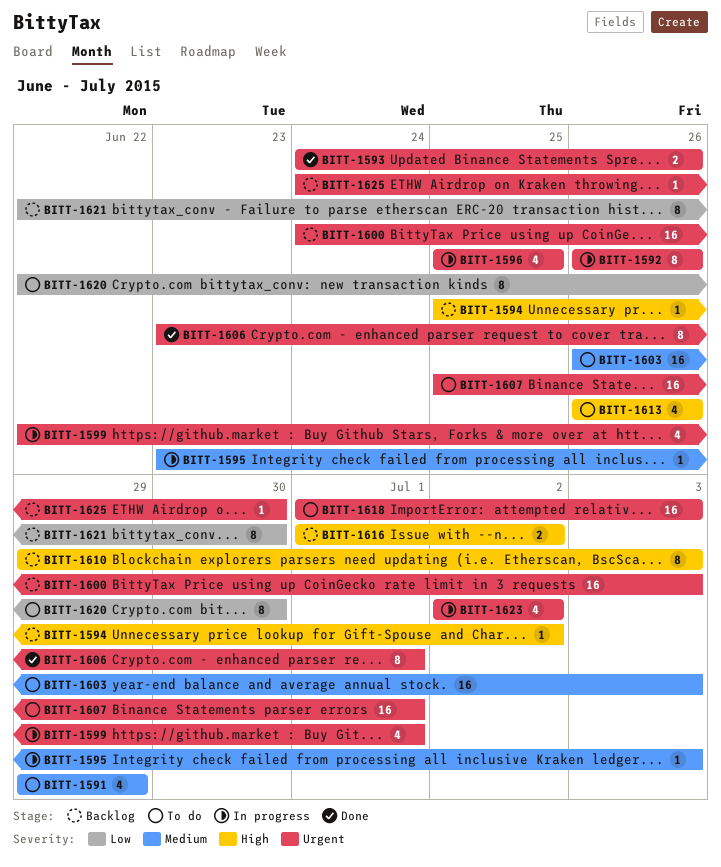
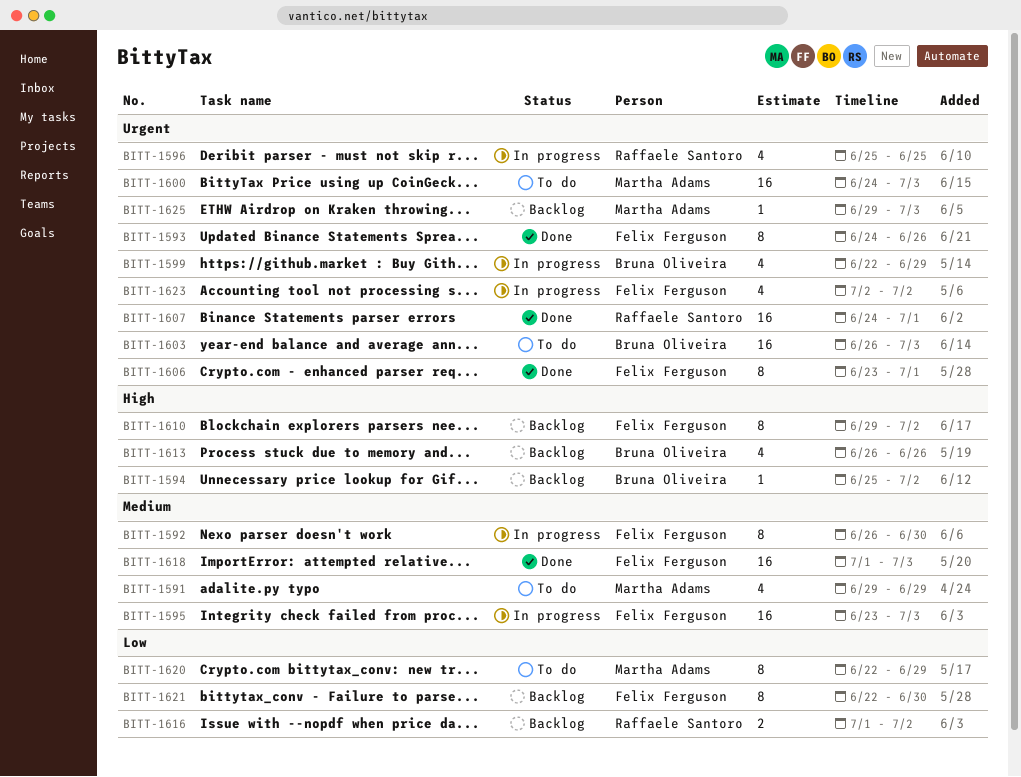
BITT-1592, priority: Urgent -> Medium
BITT-1592, due: Jun 26 -> Jun 30
BITT-1593, estimate: 2 -> 8
BITT-1595, estimate: 1 -> 16
BITT-1599, due: Jul 1 -> Jun 29
BITT-1600, status: Backlog -> To do
BITT-1603, priority: Medium -> Urgent
BITT-1607, status: To do -> Done
BITT-1607, start: Jun 25 -> Jun 24
BITT-1610, due: Jul 3 -> Jul 2
BITT-1613, status: To do -> Backlog
BITT-1616, priority: High -> Low
BITT-1618, status: To do -> Done
BITT-1618, priority: Urgent -> Medium
BITT-1620, due: Jun 30 -> Jun 29
BITT-1625, start: Jun 24 -> Jun 29
BITT-1625, due: Jun 30 -> Jul 3

